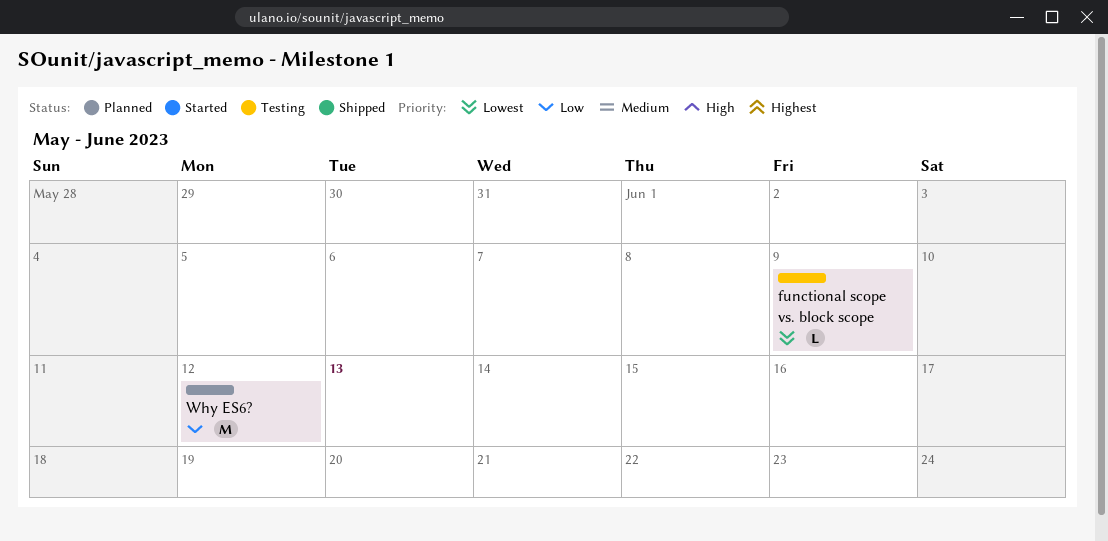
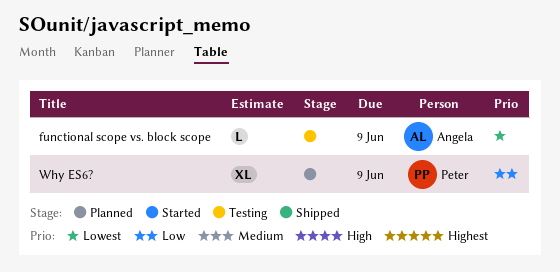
Why ES6?, estimate: M -> XL
Why ES6?, due: Jun 12 -> Jun 9

